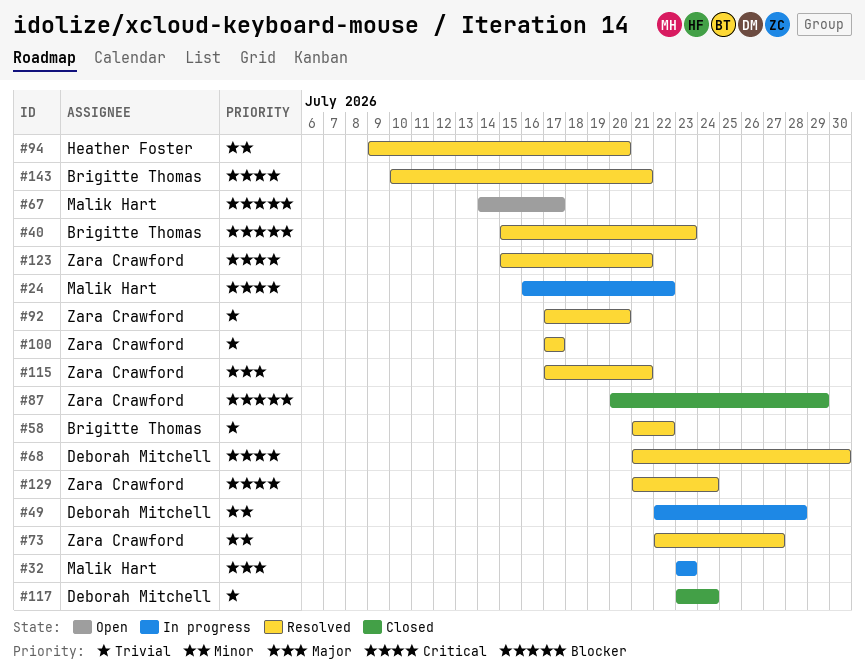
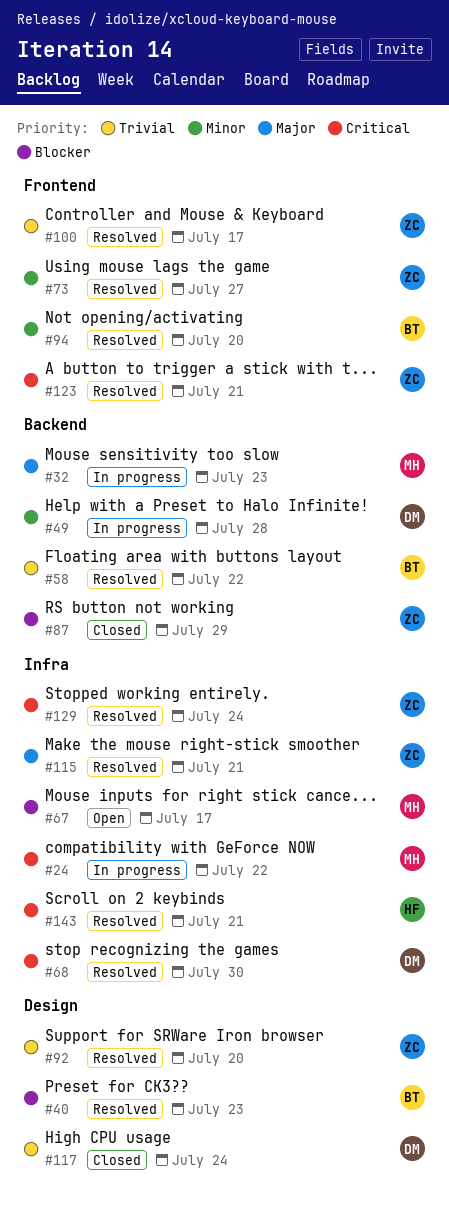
#94, owner: Heather Foster -> Brigitte Thomas
#143, owner: Brigitte Thomas -> Heather Foster

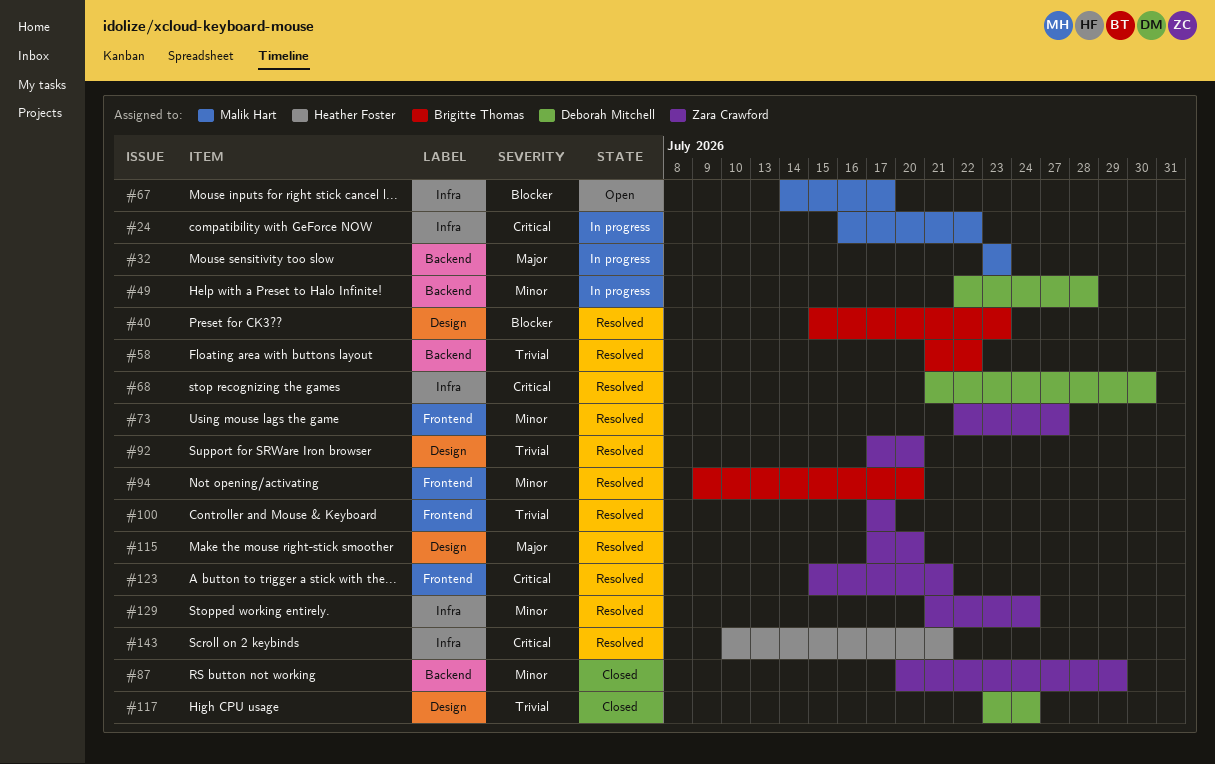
#87, priority: Blocker -> Minor
#115, label: Infra -> Design
#115, due: Jul 21 -> Jul 20
#129, priority: Critical -> Minor

